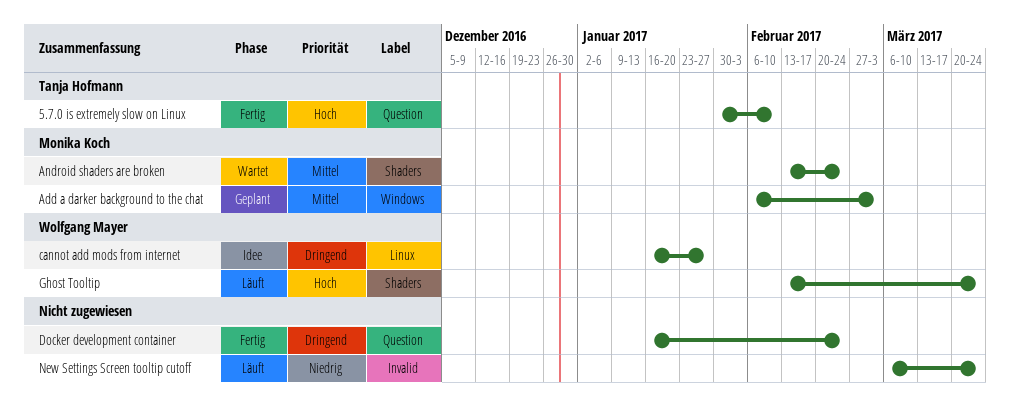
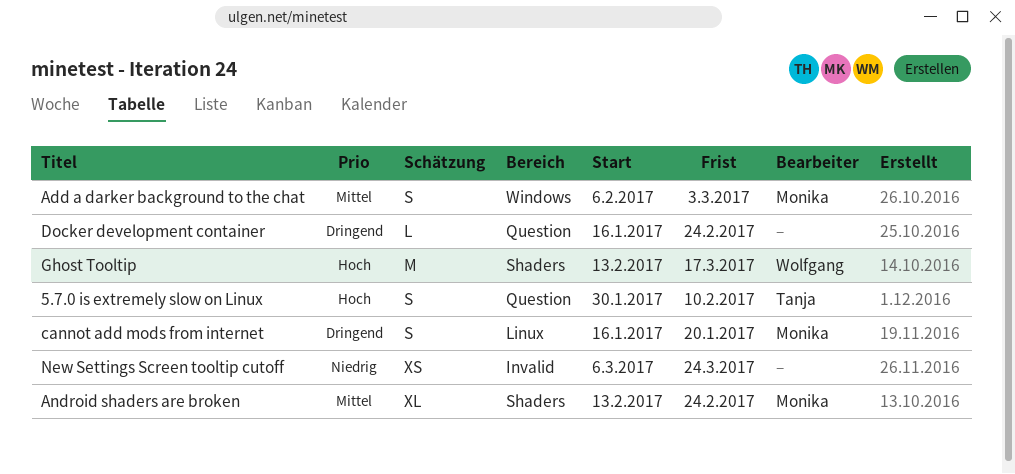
cannot add mods from internet, owner: Wolfgang Mayer -> Monika Koch
cannot add mods from internet, due: Jan 27 -> Jan 20
Ghost Tooltip, due: Mar 24 -> Mar 17

